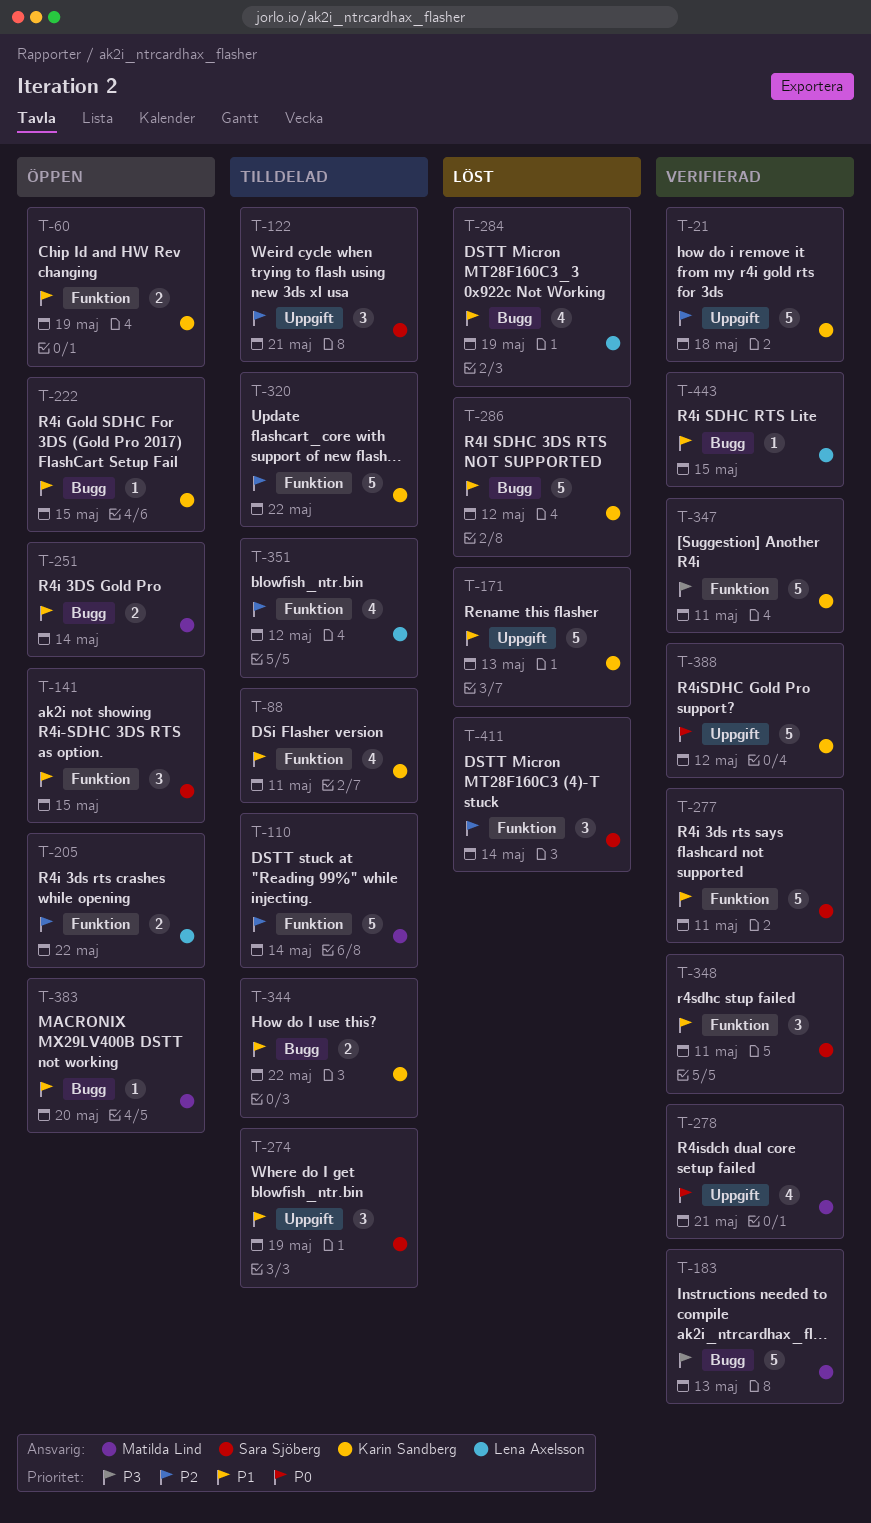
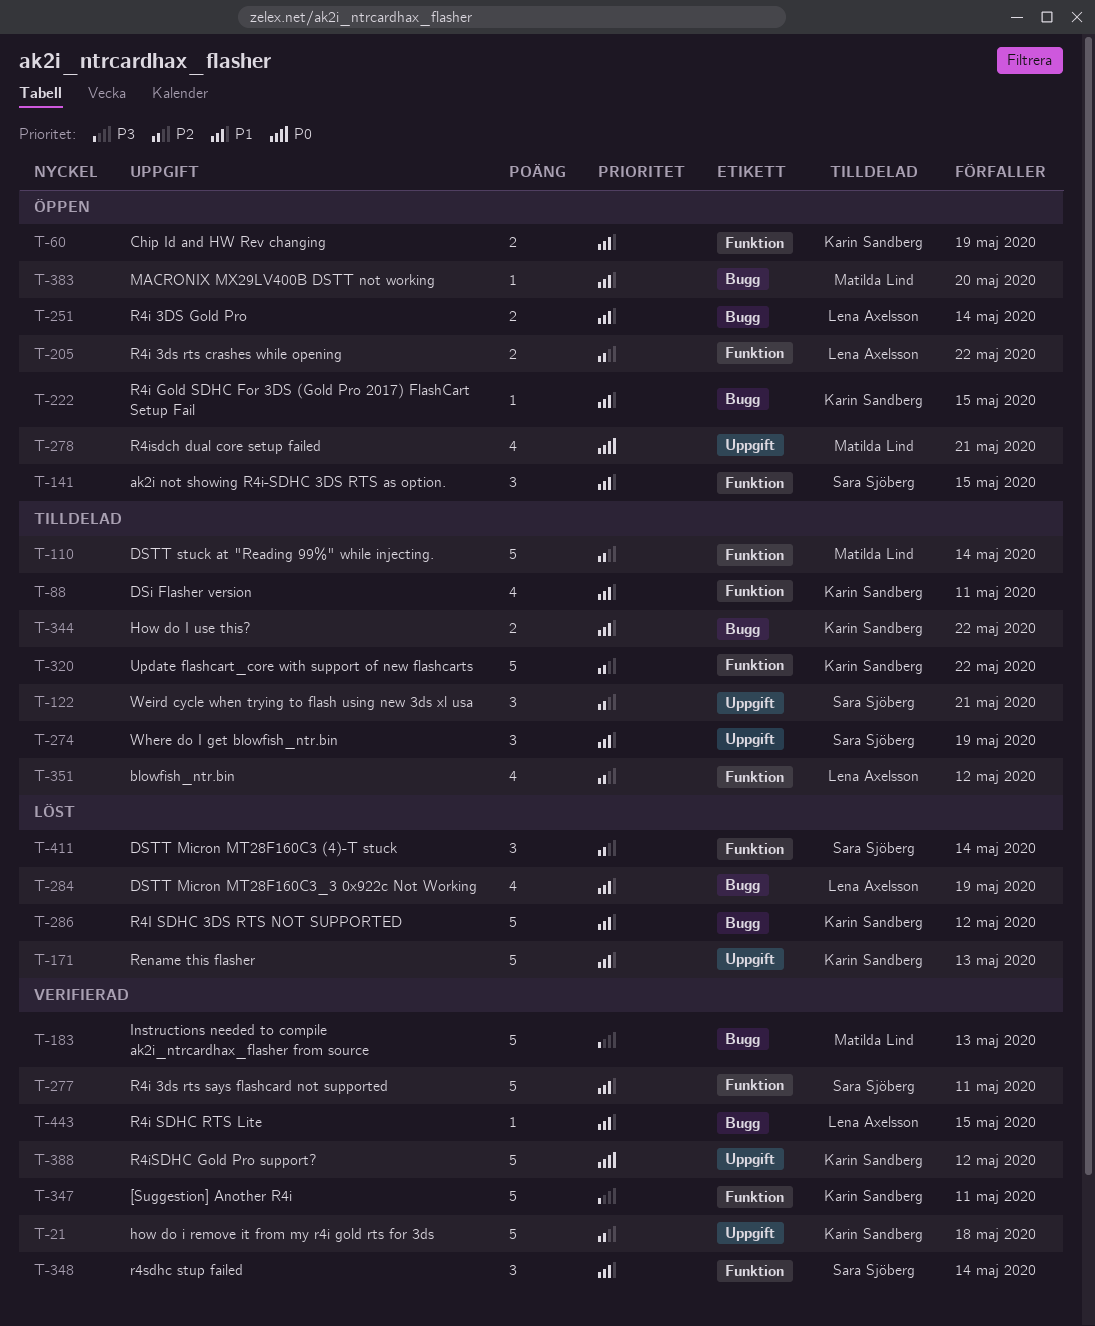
T-251, owner: Matilda Lind -> Lena Axelsson
T-278, status: Verifierad -> Öppen
T-348, due: May 11 -> May 14

